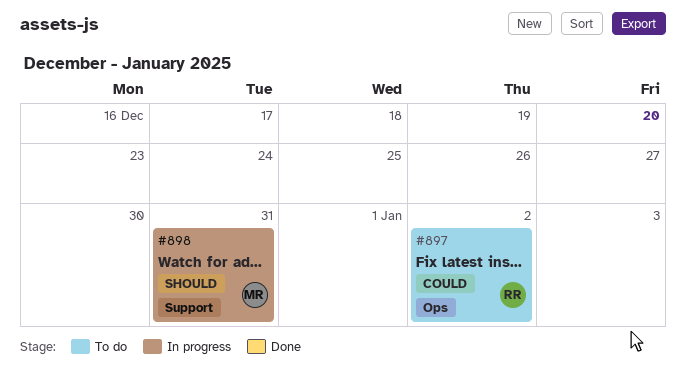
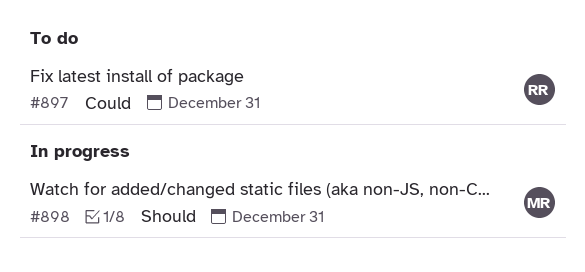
#897, due: Jan 2 -> Dec 31

